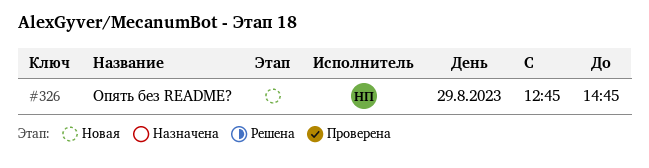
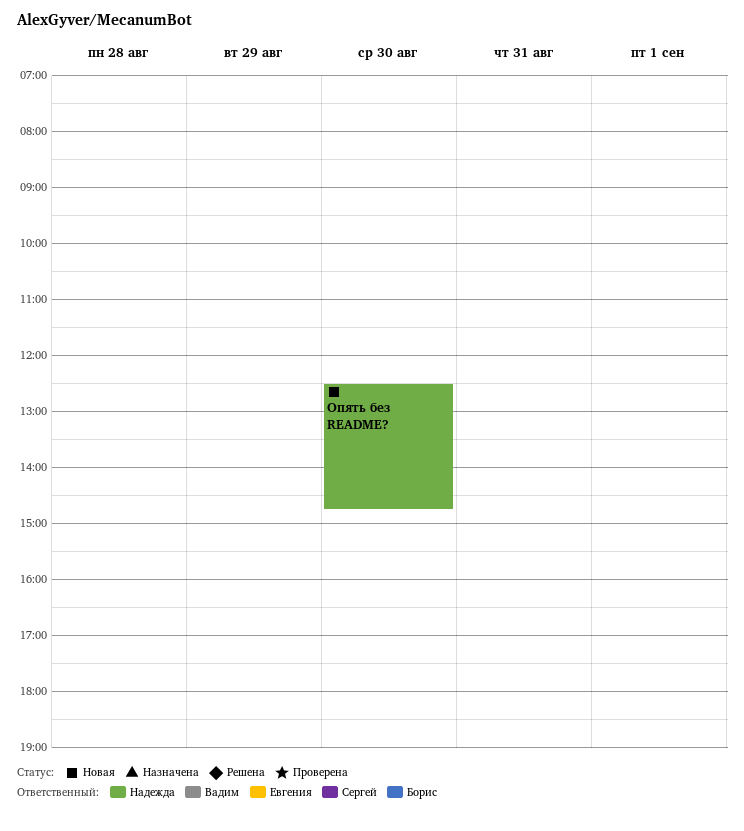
Опять без README?, day: Aug 29 -> Aug 30
Опять без README?, begins: 12:45 -> 12:30

